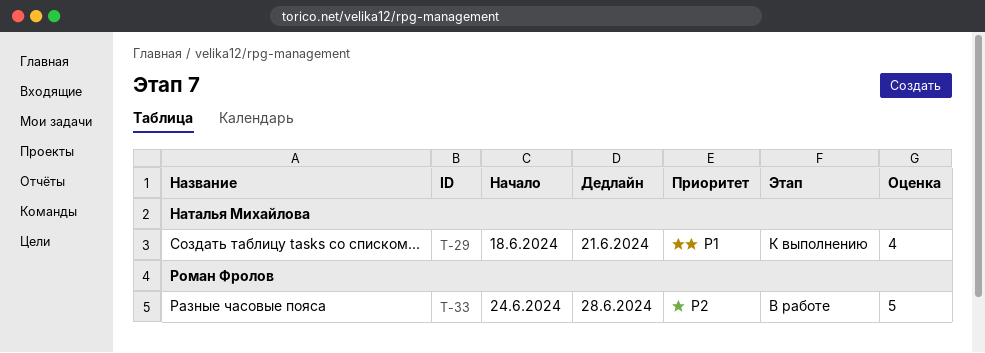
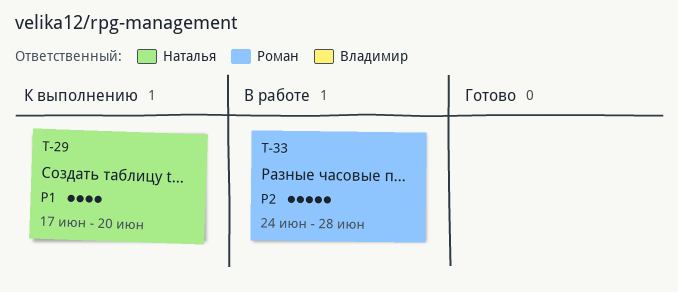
T-29, start: Jun 18 -> Jun 17
T-29, due: Jun 21 -> Jun 20

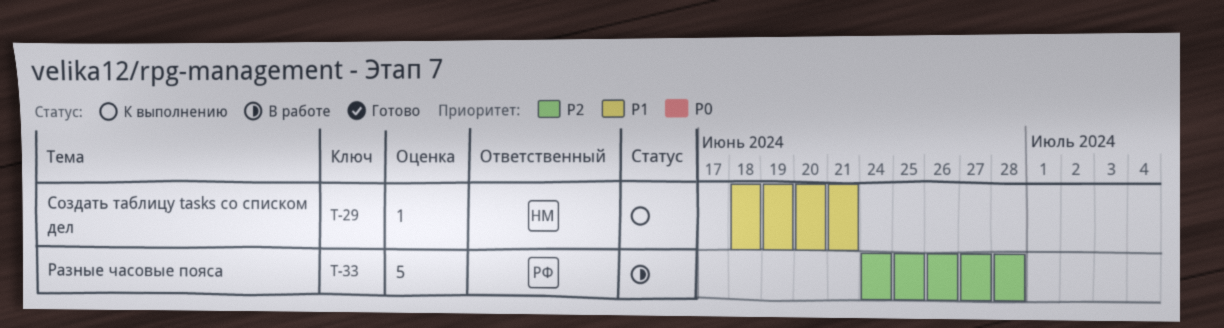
T-29, estimate: 4 -> 1
T-29, start: Jun 17 -> Jun 18
T-29, due: Jun 20 -> Jun 21

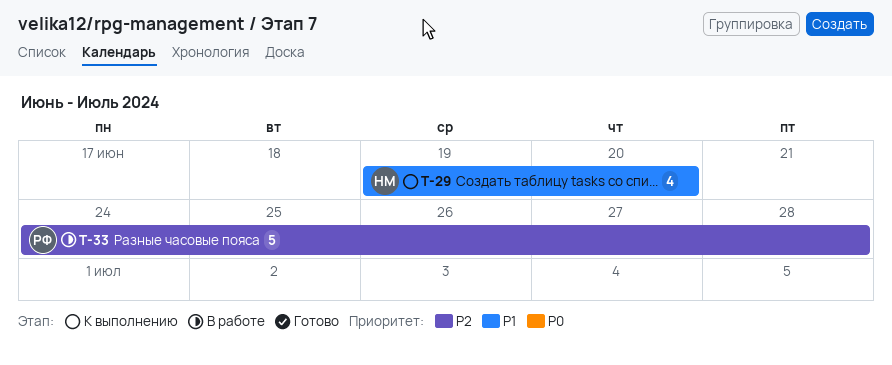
T-29, estimate: 1 -> 4
T-29, start: Jun 18 -> Jun 19
T-29, due: Jun 21 -> Jun 20

